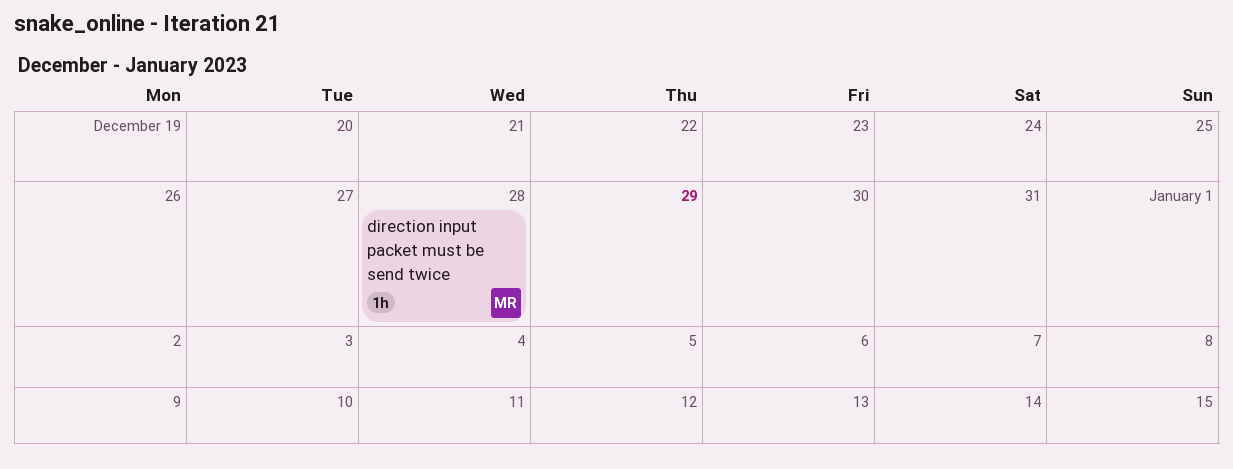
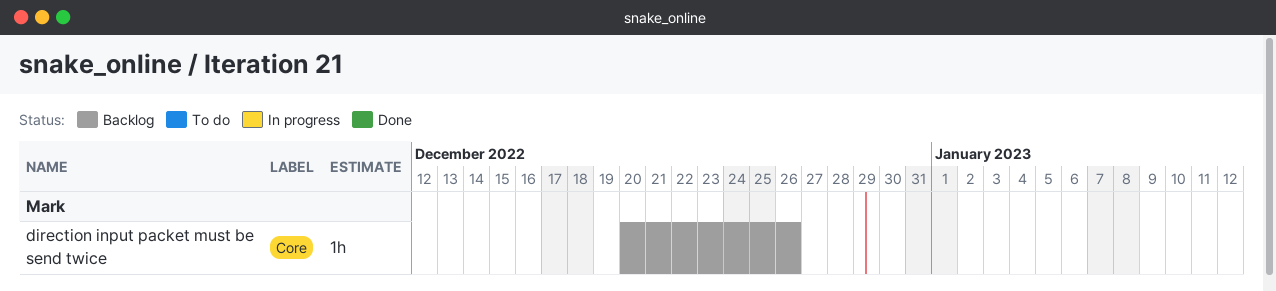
direction input packet must be send twice, due: Dec 28 -> Dec 26

